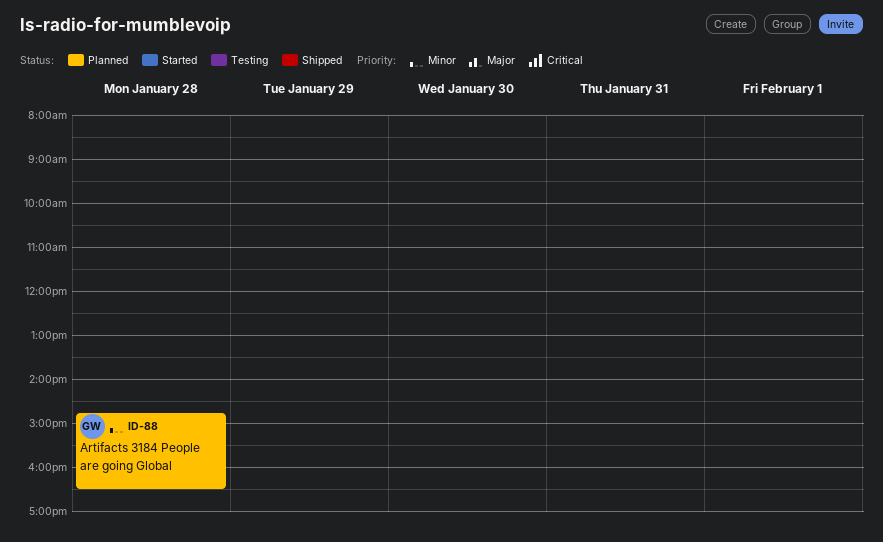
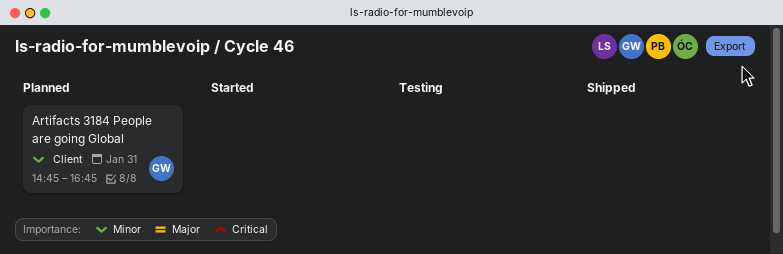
Artifacts 3184 People are going Global, day: Jan 28 -> Jan 31
Artifacts 3184 People are going Global, ends: 16:30 -> 16:45

